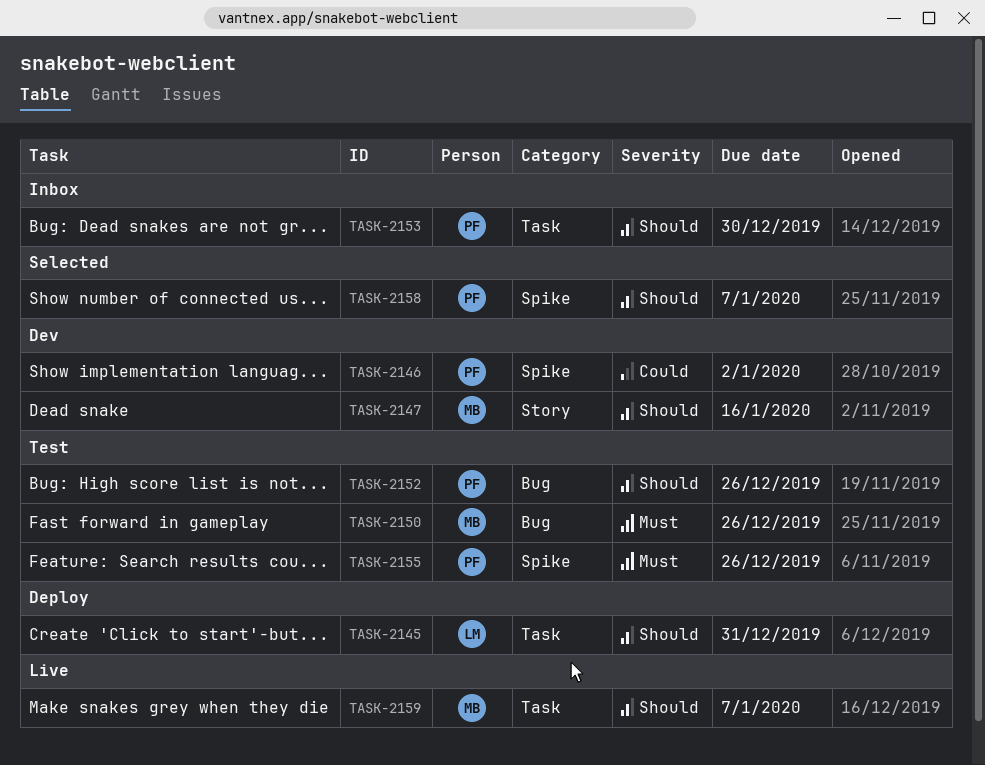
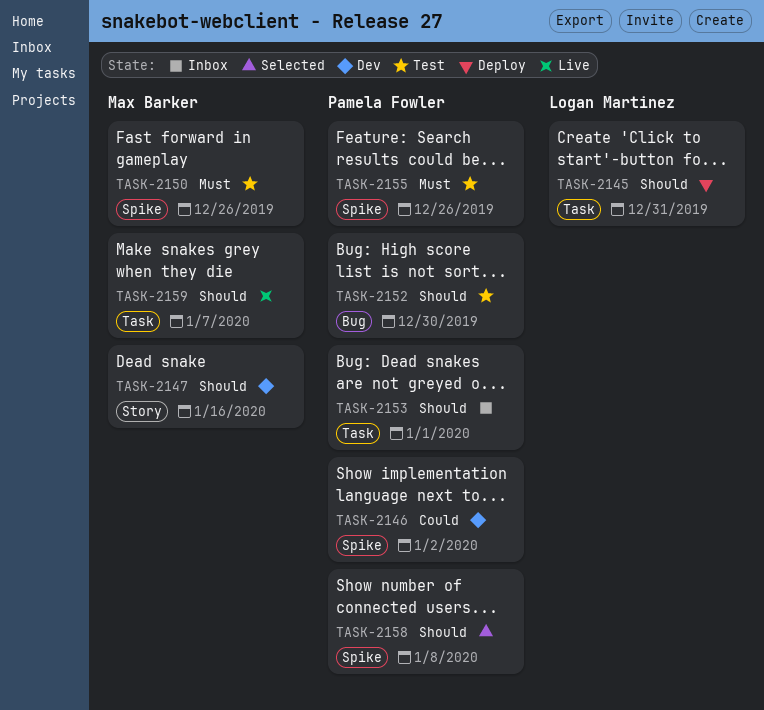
TASK-2150, label: Bug -> Spike
TASK-2152, due: Dec 26 -> Dec 30
TASK-2153, due: Dec 30 -> Jan 1
TASK-2158, due: Jan 7 -> Jan 8

